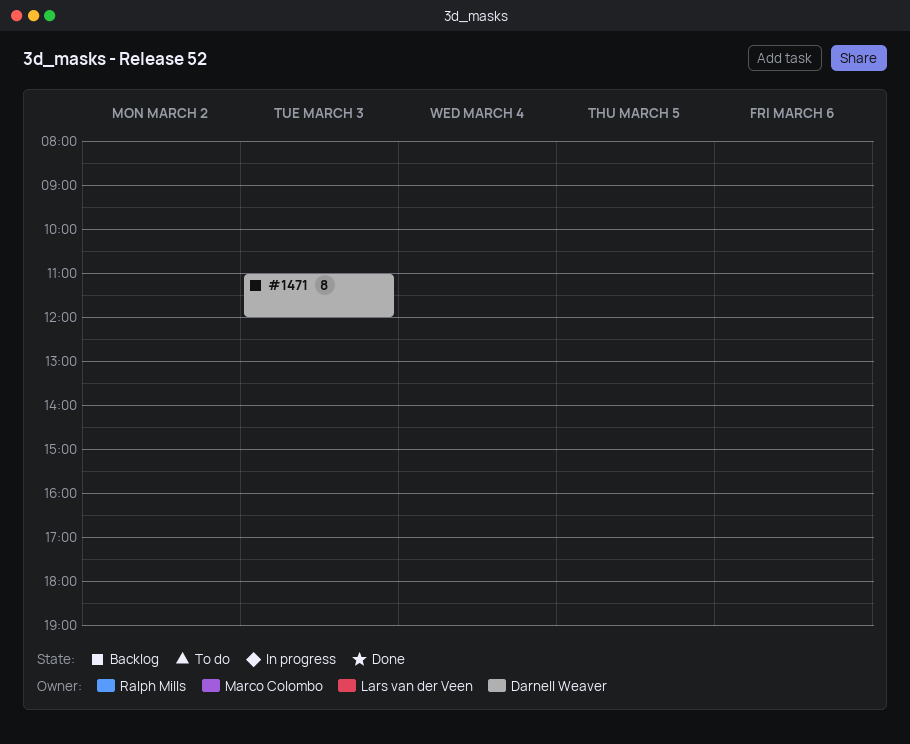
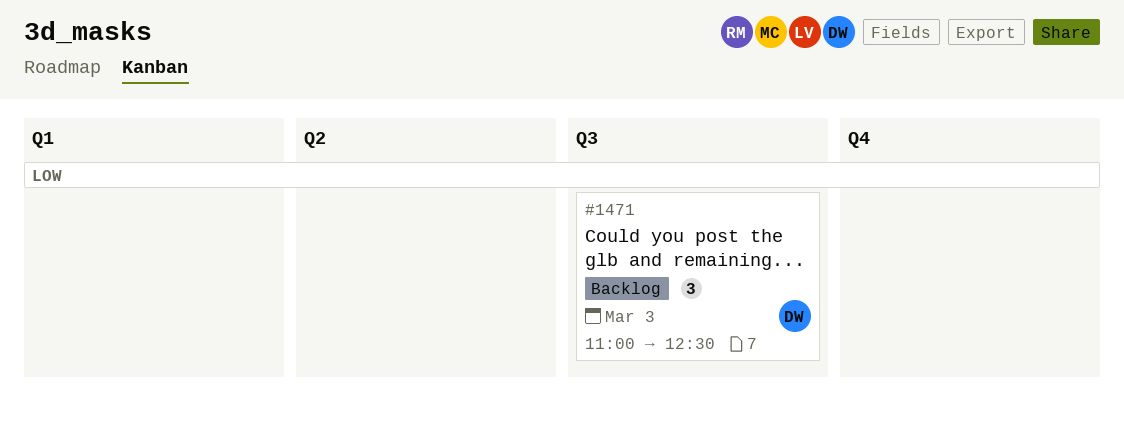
#1471, estimate: 8 -> 3
#1471, ends: 12:00 -> 12:30

